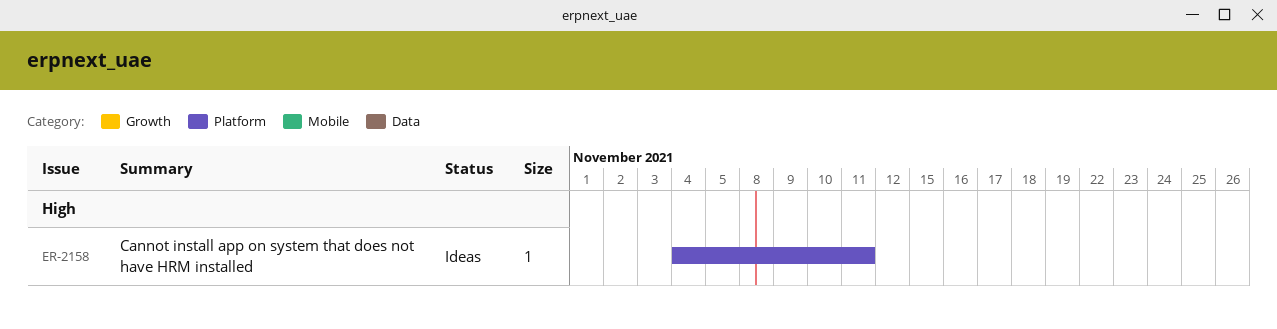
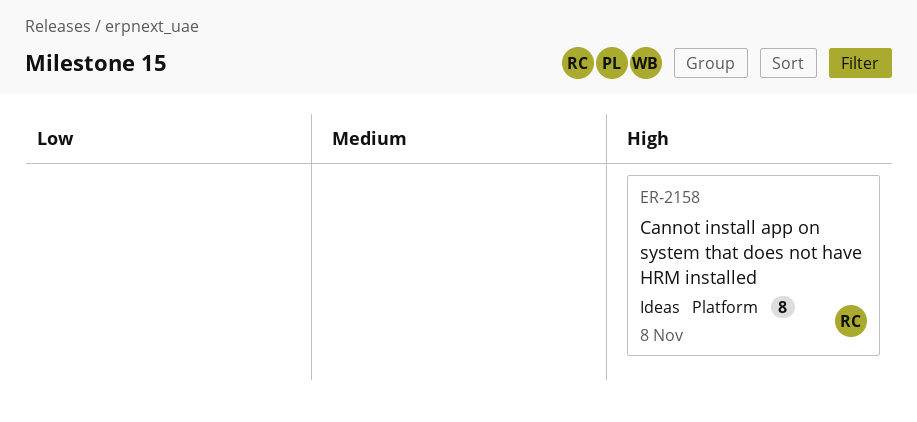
ER-2158, estimate: 1 -> 8
ER-2158, due: Nov 11 -> Nov 8

